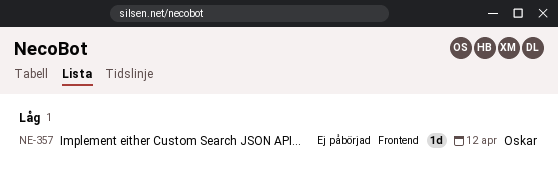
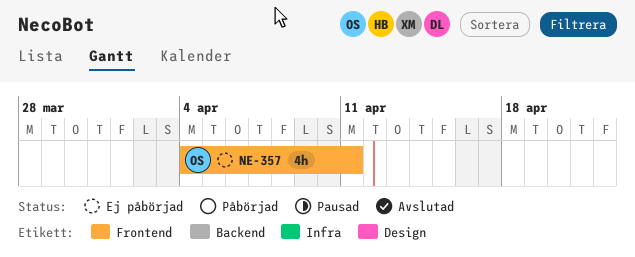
NE-357, estimate: 1d -> 4h
NE-357, due: Apr 12 -> Apr 11

